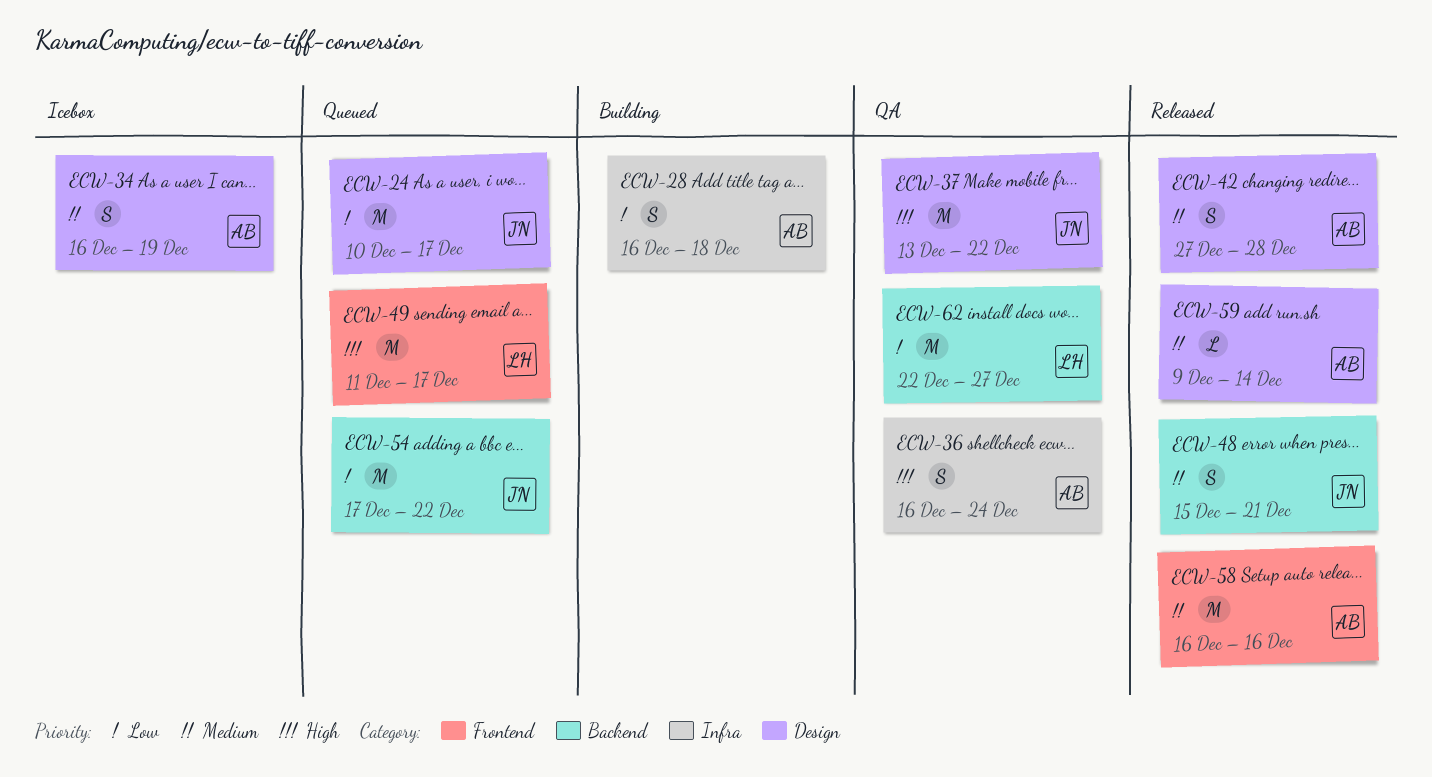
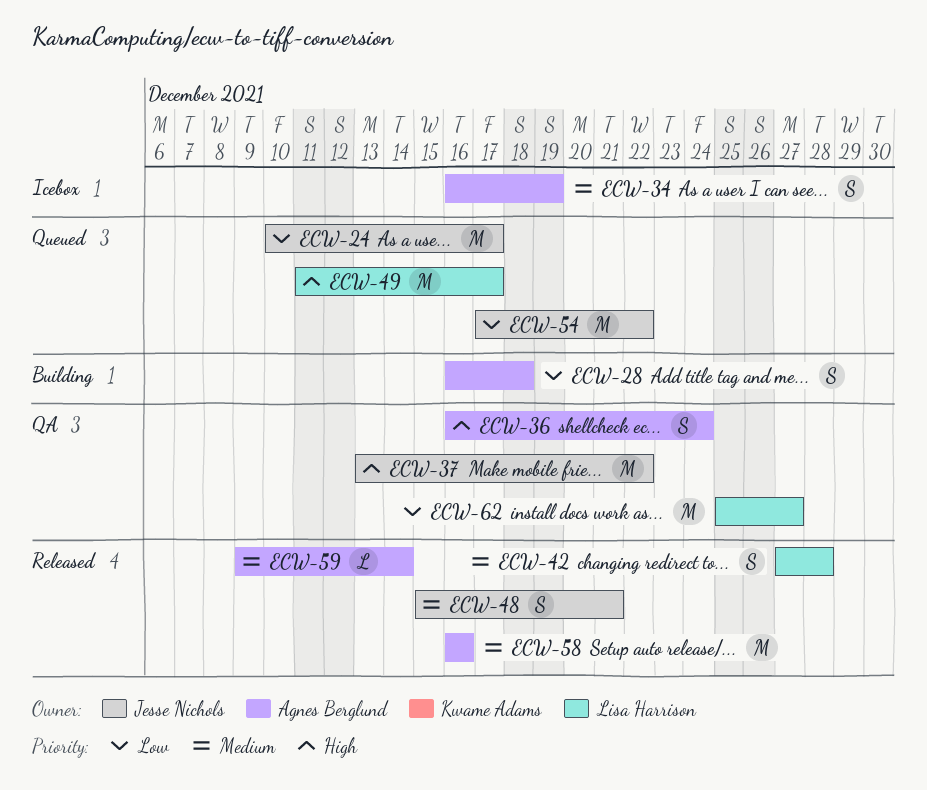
ECW-42, owner: Agnes Berglund -> Lisa Harrison
ECW-62, start: Dec 22 -> Dec 25

